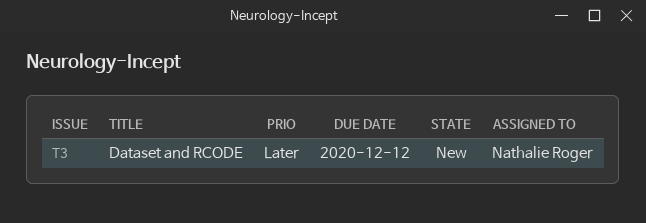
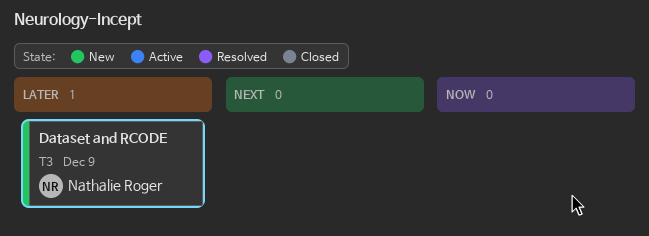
T3, due: Dec 12 -> Dec 9

